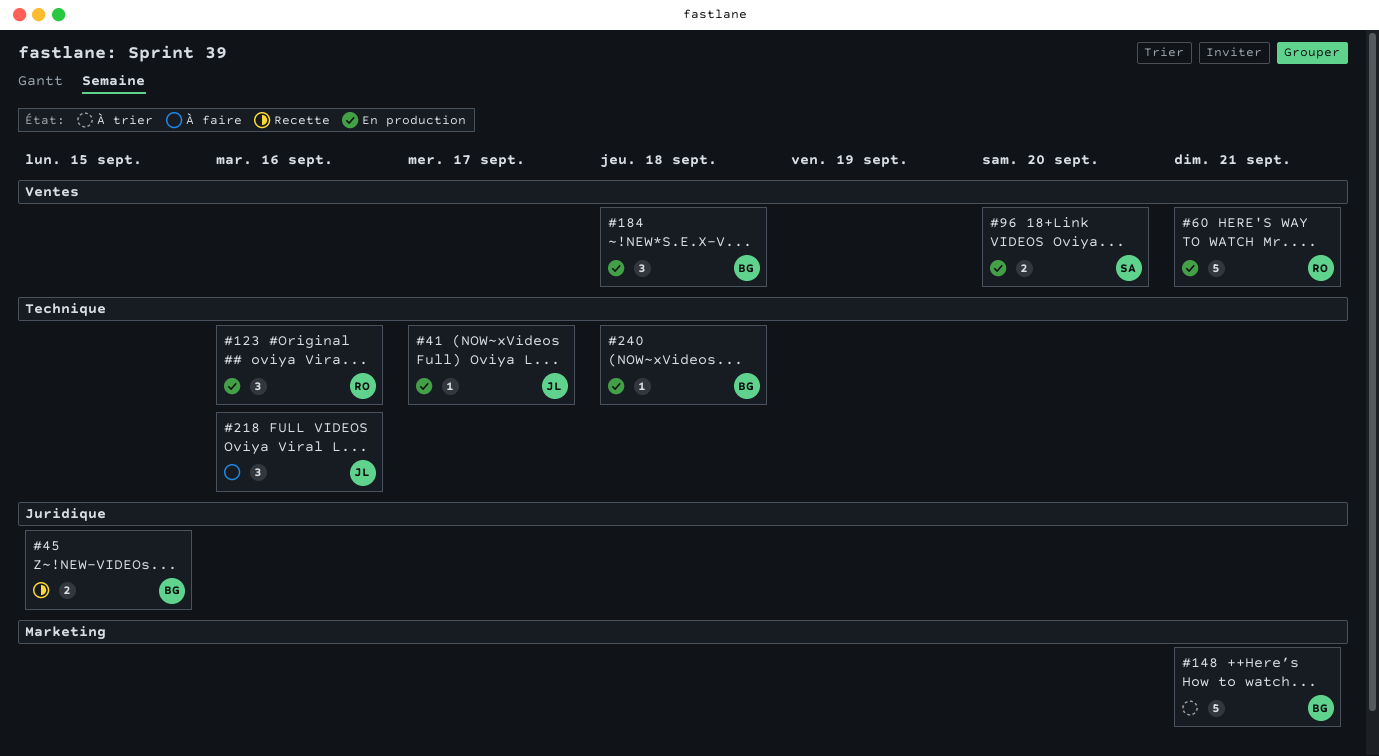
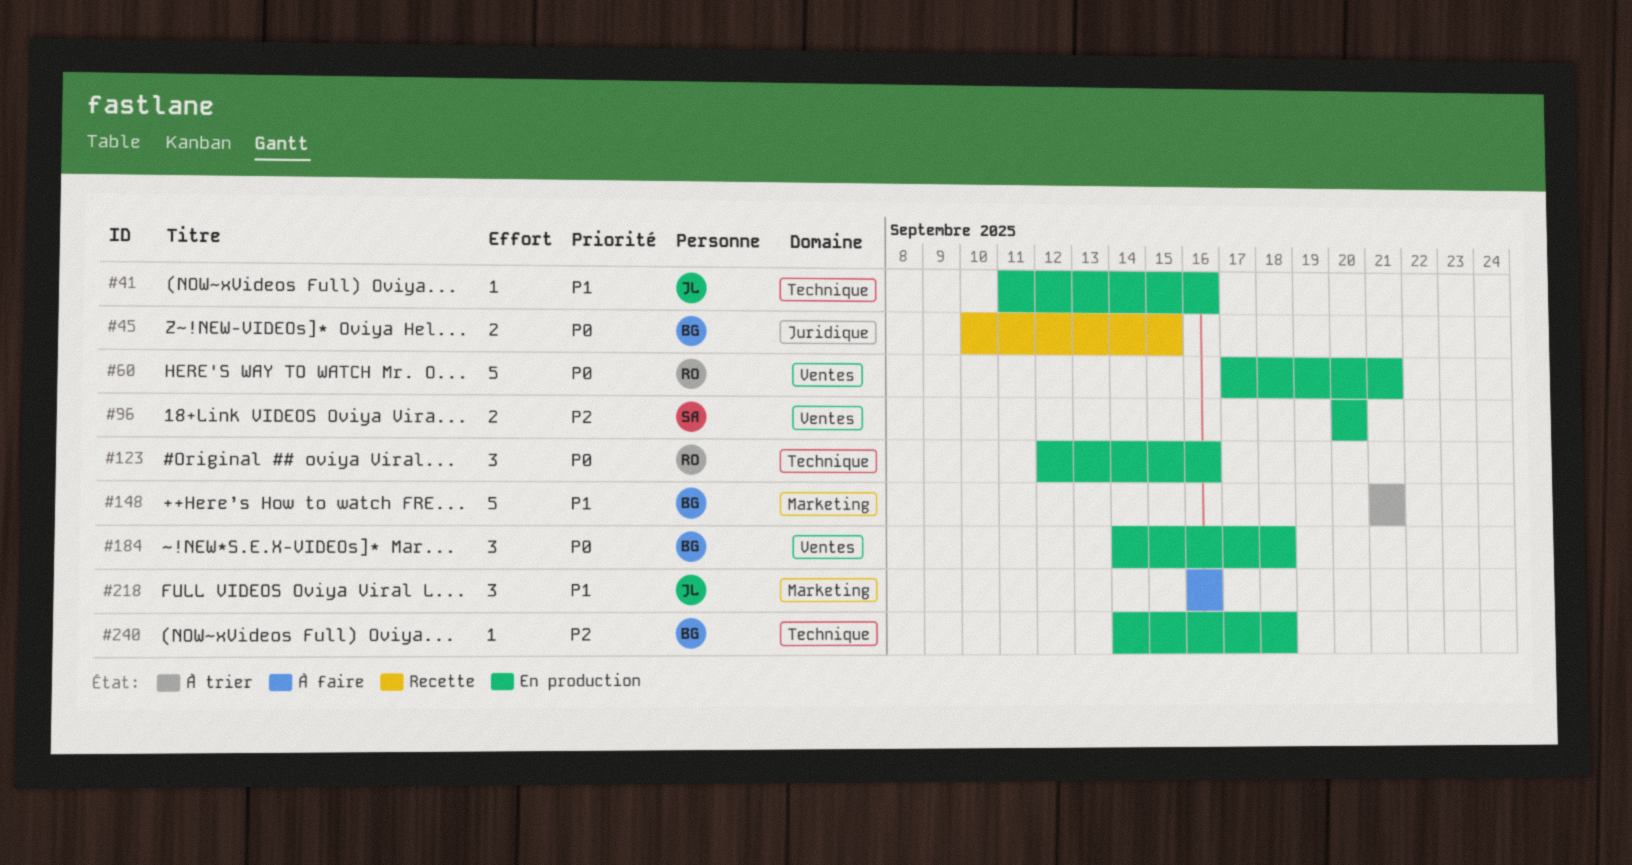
#41, due: Sep 17 -> Sep 16
#218, label: Technique -> Marketing

